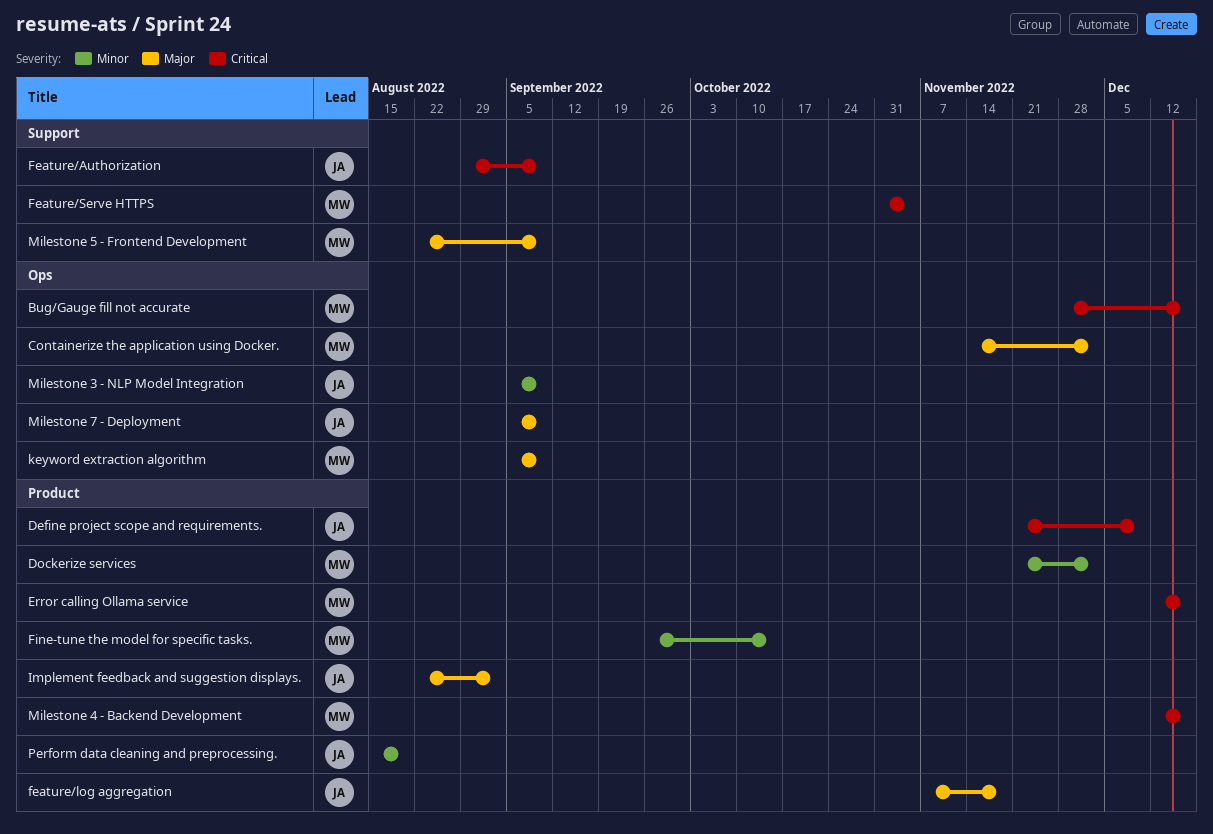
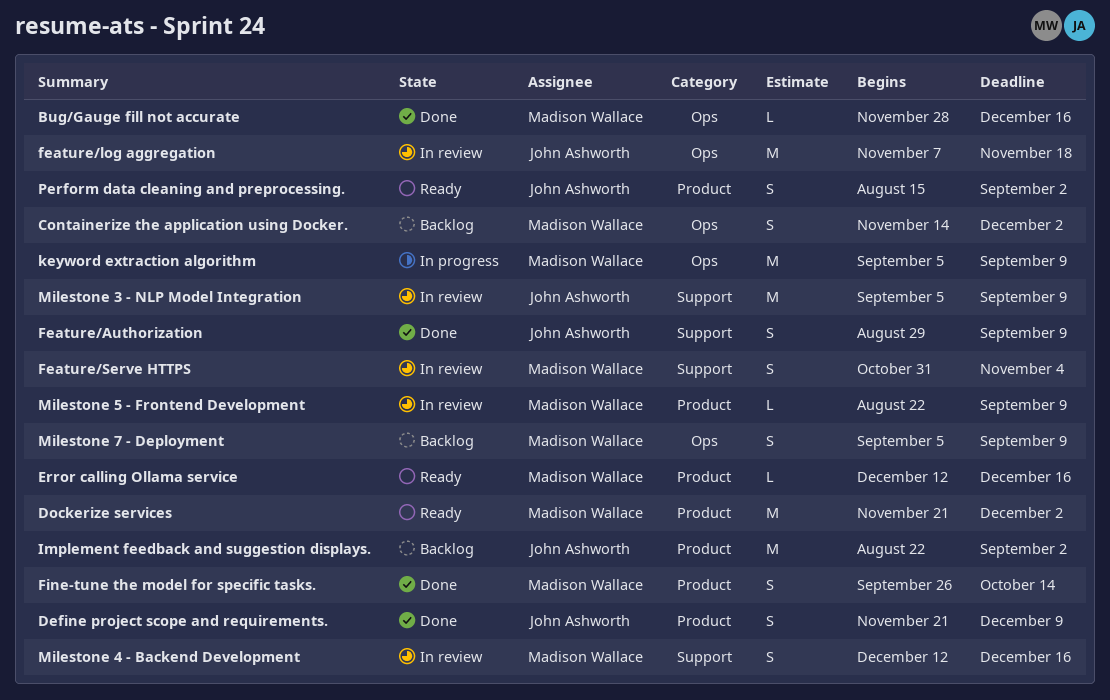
feature/log aggregation, label: Product -> Ops
Milestone 3 - NLP Model Integration, label: Ops -> Support
Milestone 4 - Backend Development, label: Product -> Support
Milestone 5 - Frontend Development, label: Support -> Product
Milestone 7 - Deployment, owner: John Ashworth -> Madison Wallace
Perform data cleaning and preprocessing., due: Aug 19 -> Sep 2

